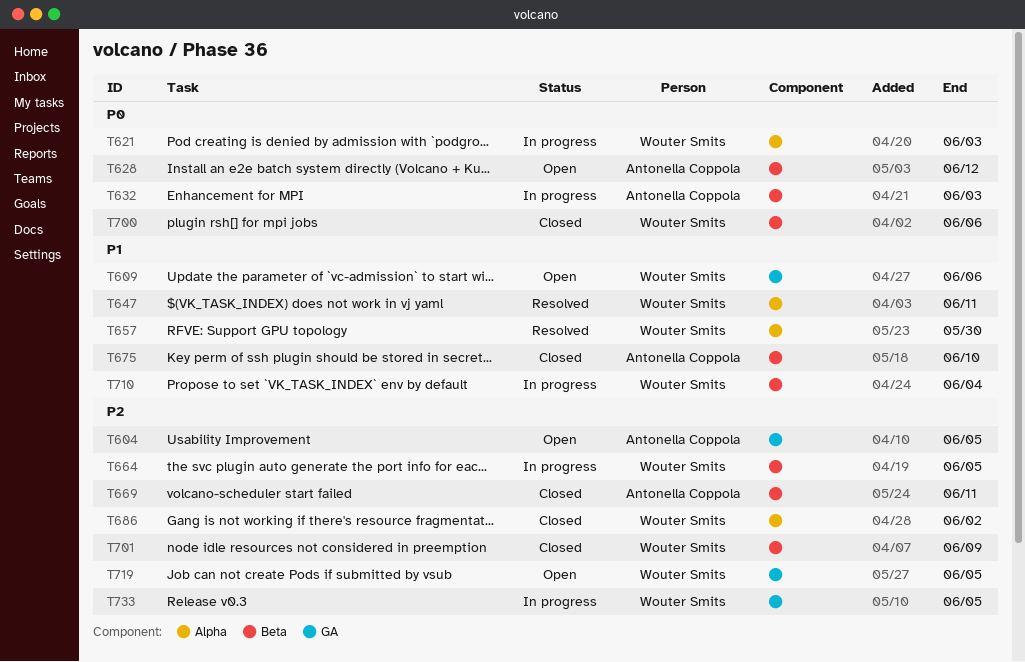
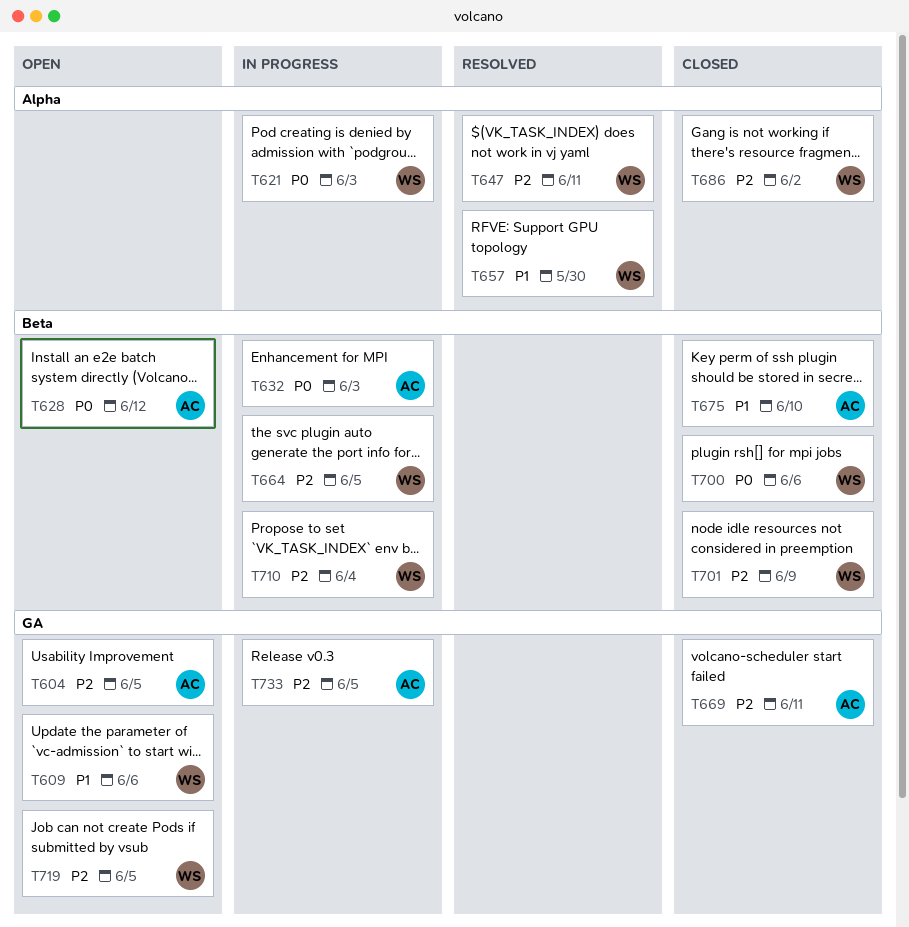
T647, priority: P1 -> P2
T669, label: Beta -> GA
T710, priority: P1 -> P2
T733, owner: Wouter Smits -> Antonella Coppola

